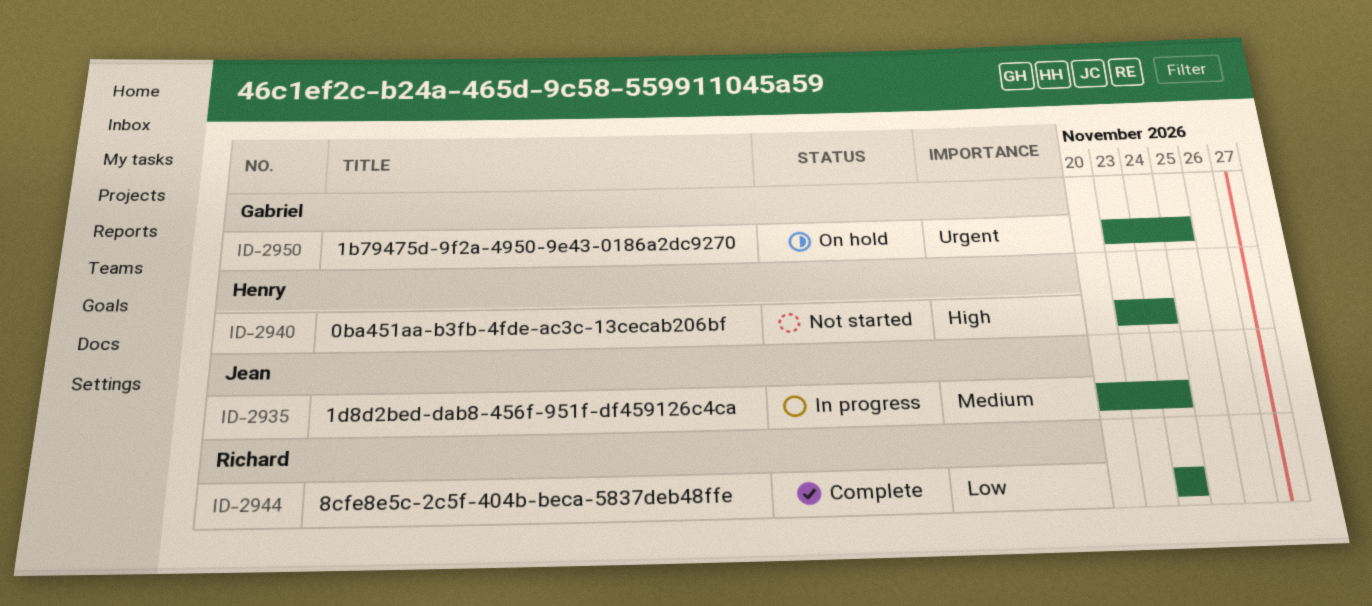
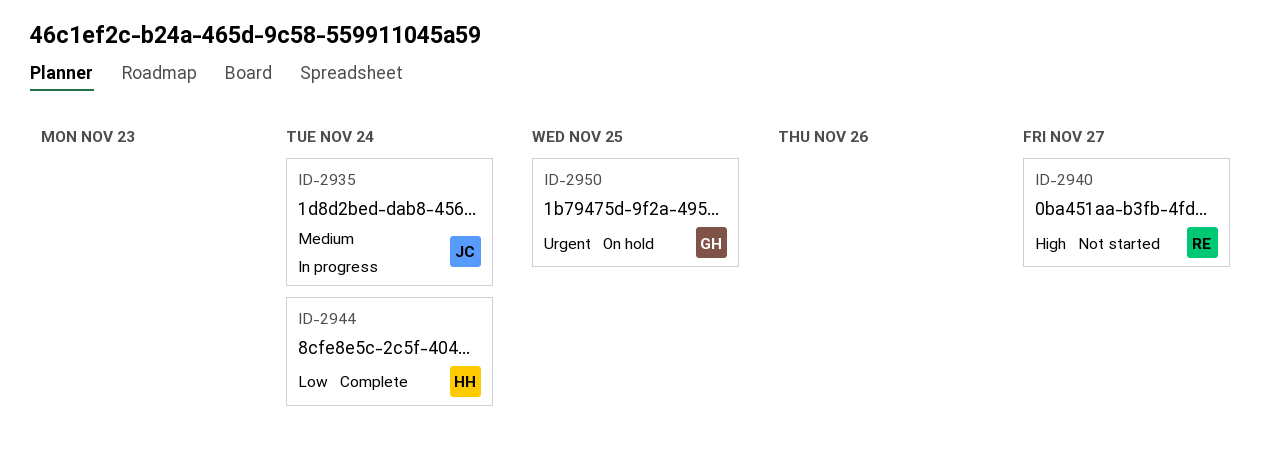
ID-2940, owner: Henry -> Richard
ID-2940, due: Nov 24 -> Nov 27
ID-2944, owner: Richard -> Henry

